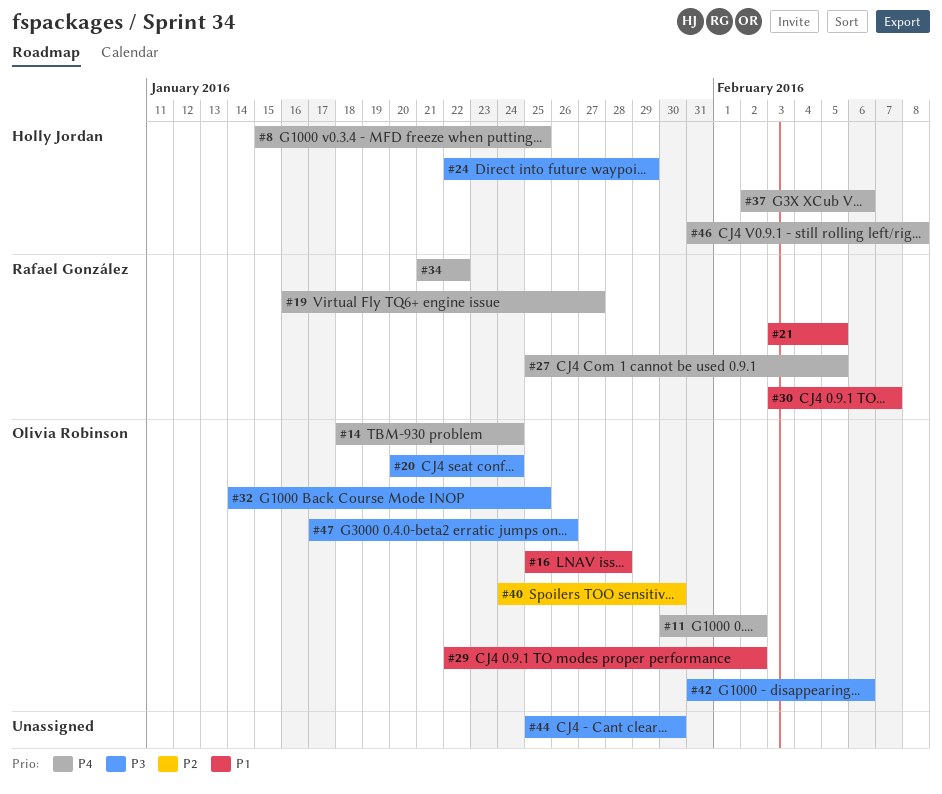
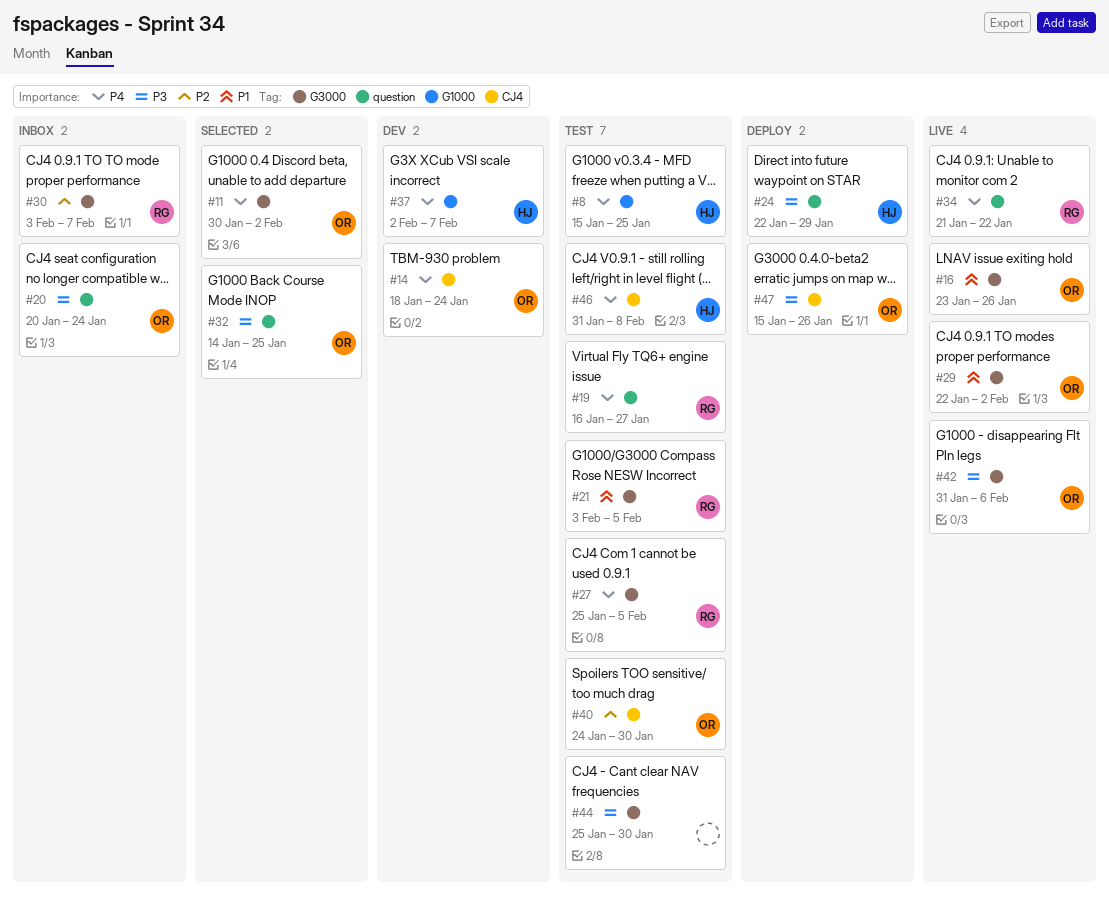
#16, start: Jan 25 -> Jan 23
#16, due: Jan 28 -> Jan 26
#30, priority: P1 -> P2
#37, due: Feb 6 -> Feb 7
#47, start: Jan 17 -> Jan 15

